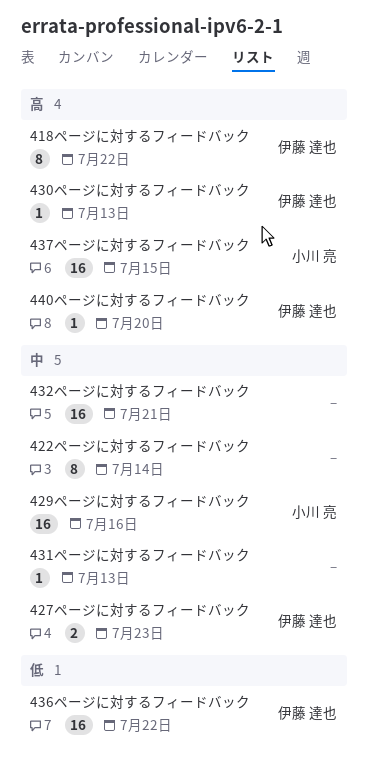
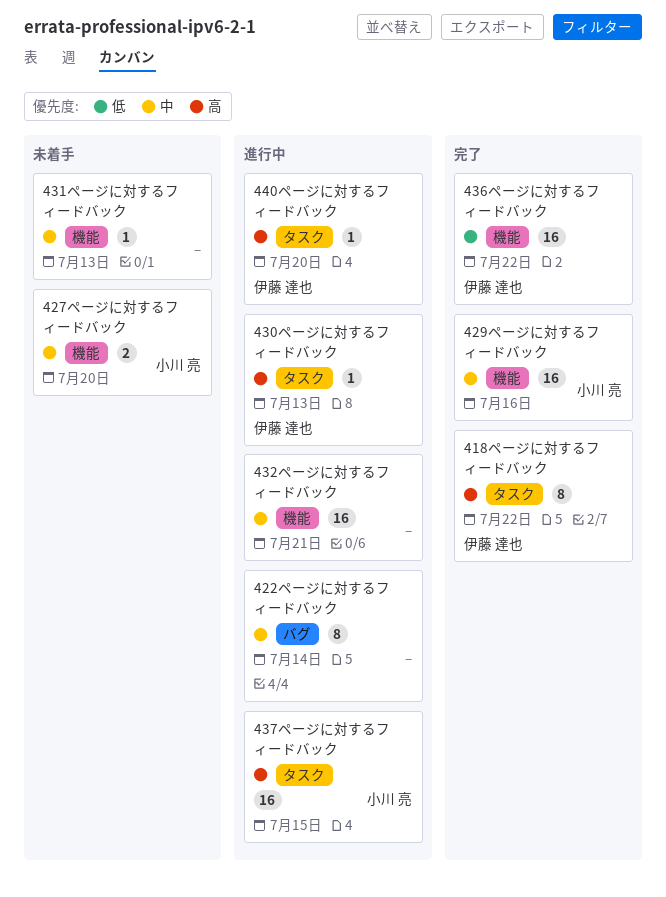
427ページに対するフィードバック, owner: 伊藤 達也 -> 小川 亮
427ページに対するフィードバック, due: Jul 23 -> Jul 20

